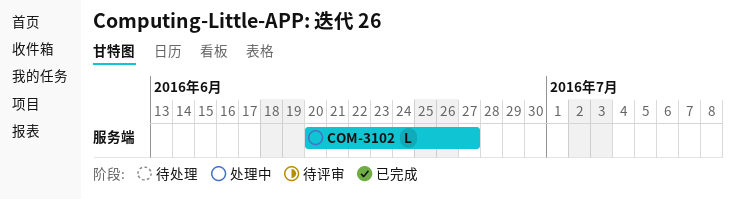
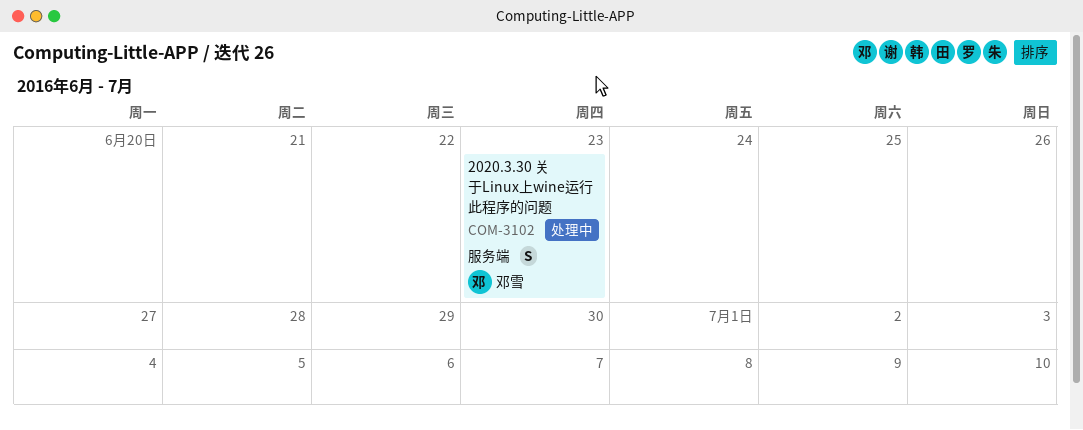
COM-3102, estimate: L -> S
COM-3102, due: Jun 27 -> Jun 23

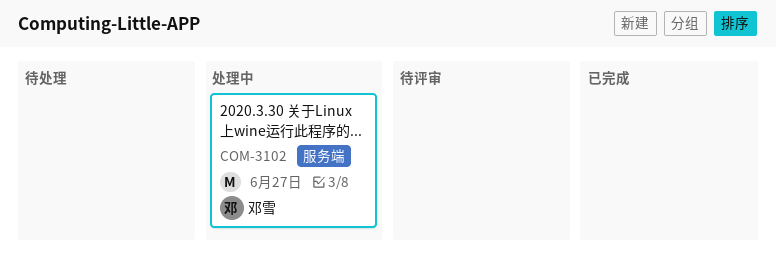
COM-3102, estimate: S -> M
COM-3102, due: Jun 23 -> Jun 27

